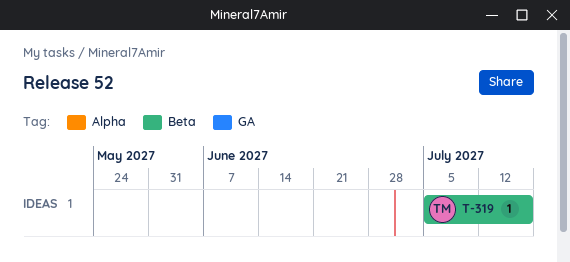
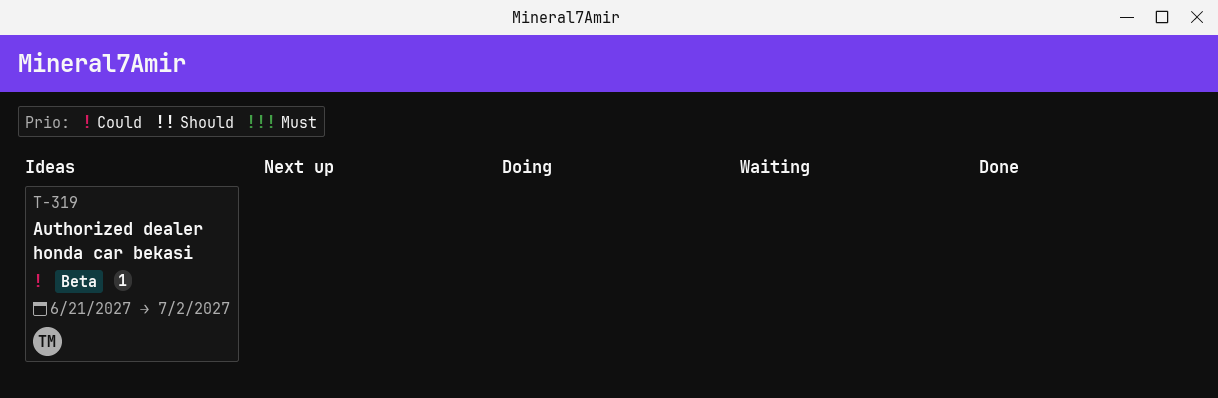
T-319, start: Jul 5 -> Jun 21
T-319, due: Jul 16 -> Jul 2

